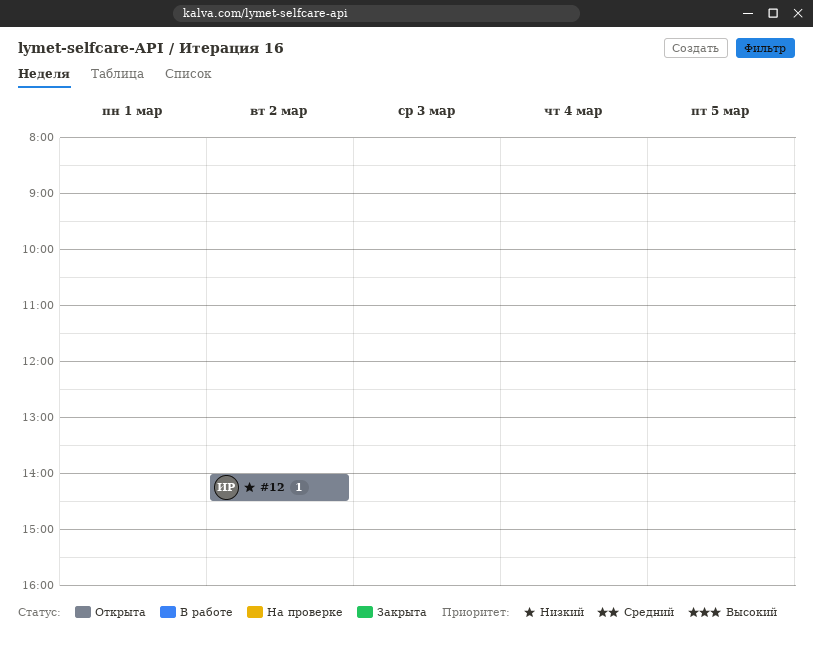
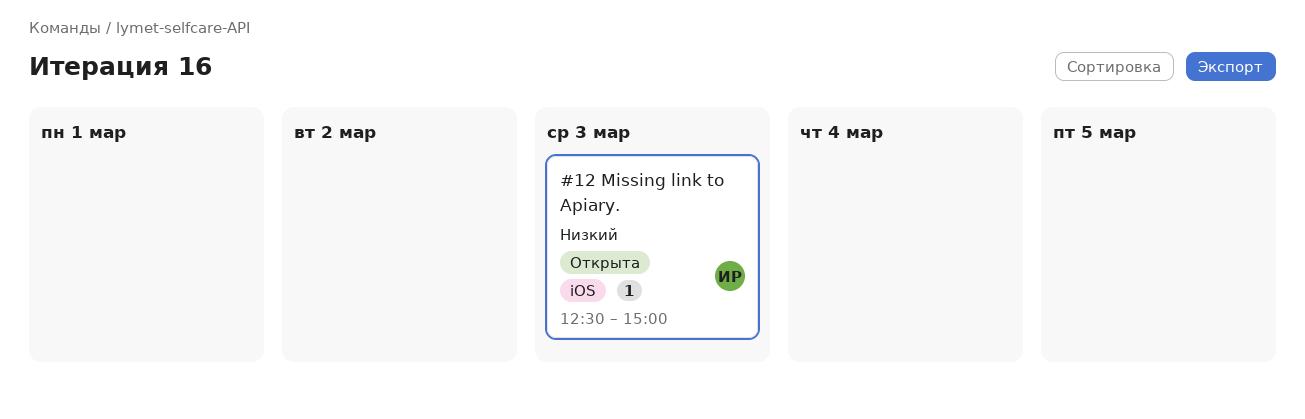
#12, day: Mar 2 -> Mar 3
#12, begins: 14:00 -> 12:30
#12, ends: 14:30 -> 15:00

